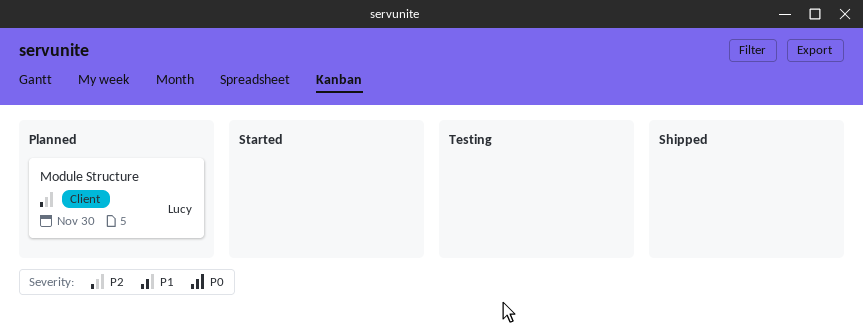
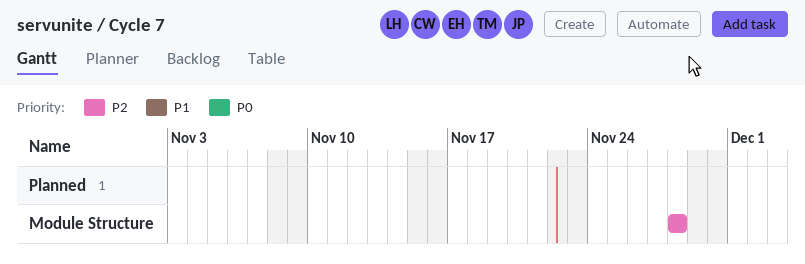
Module Structure, due: Nov 30 -> Nov 28

